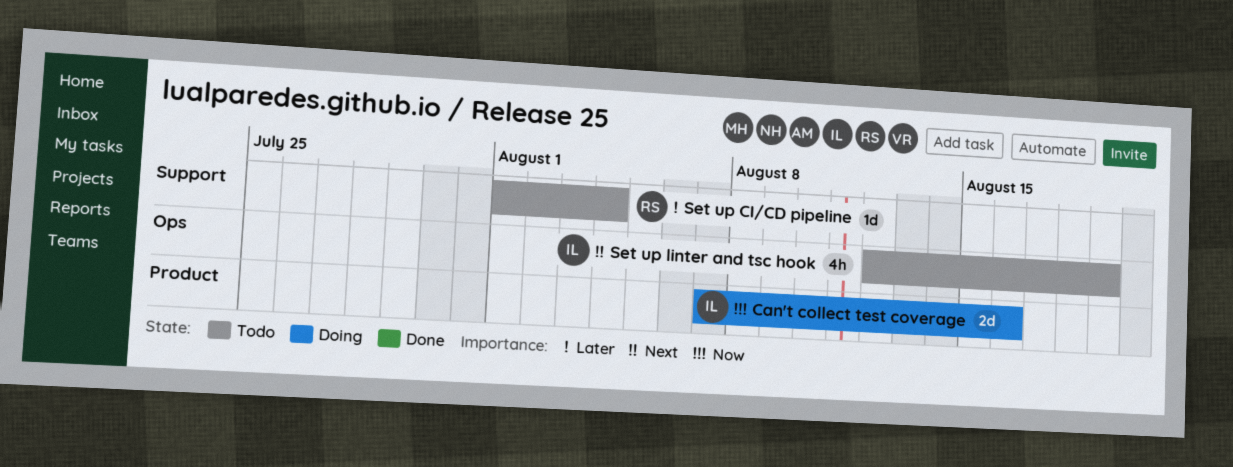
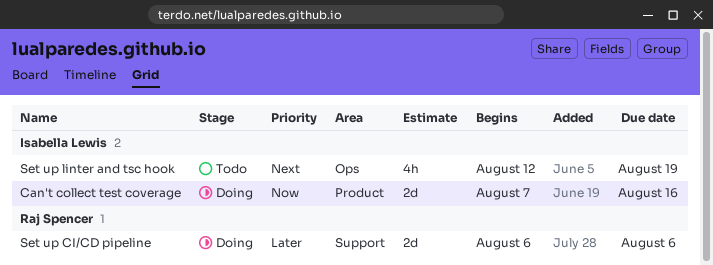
Set up CI/CD pipeline, status: Todo -> Doing
Set up CI/CD pipeline, estimate: 1d -> 2d
Set up CI/CD pipeline, start: Aug 1 -> Aug 6
Set up CI/CD pipeline, due: Aug 4 -> Aug 6

